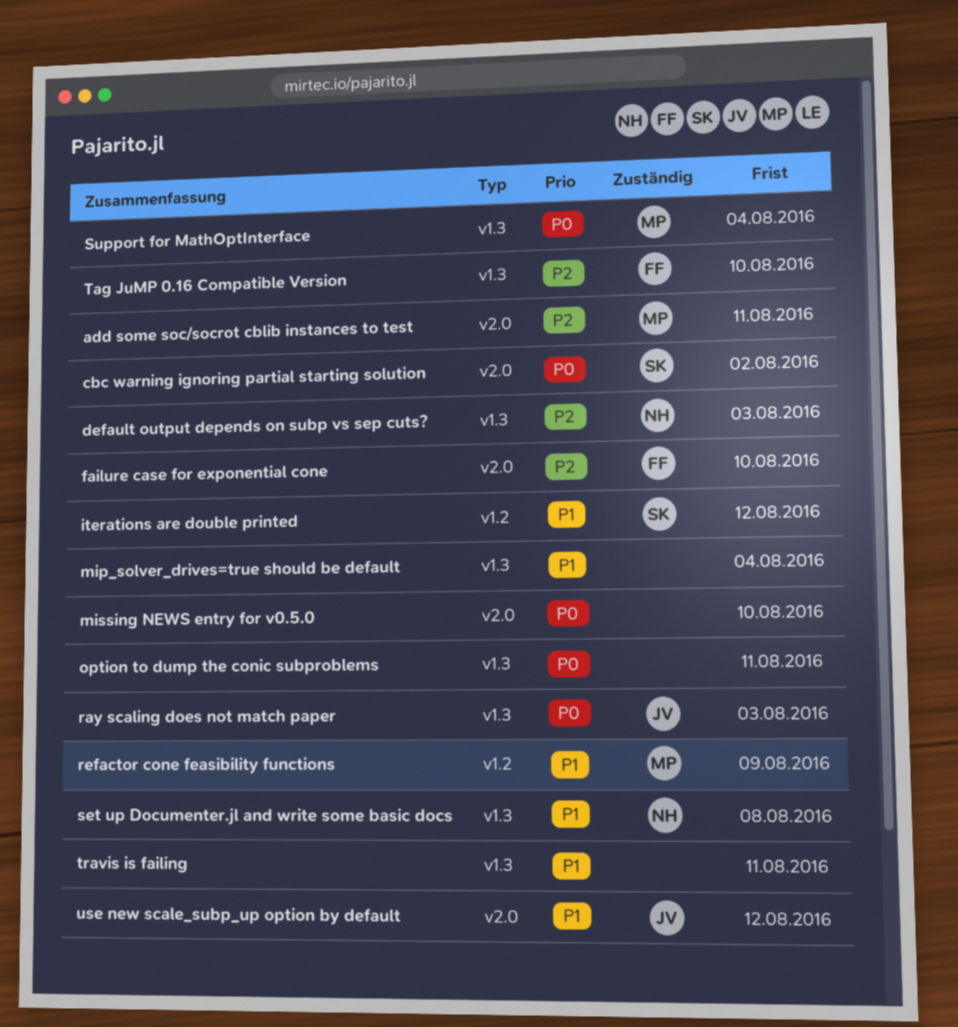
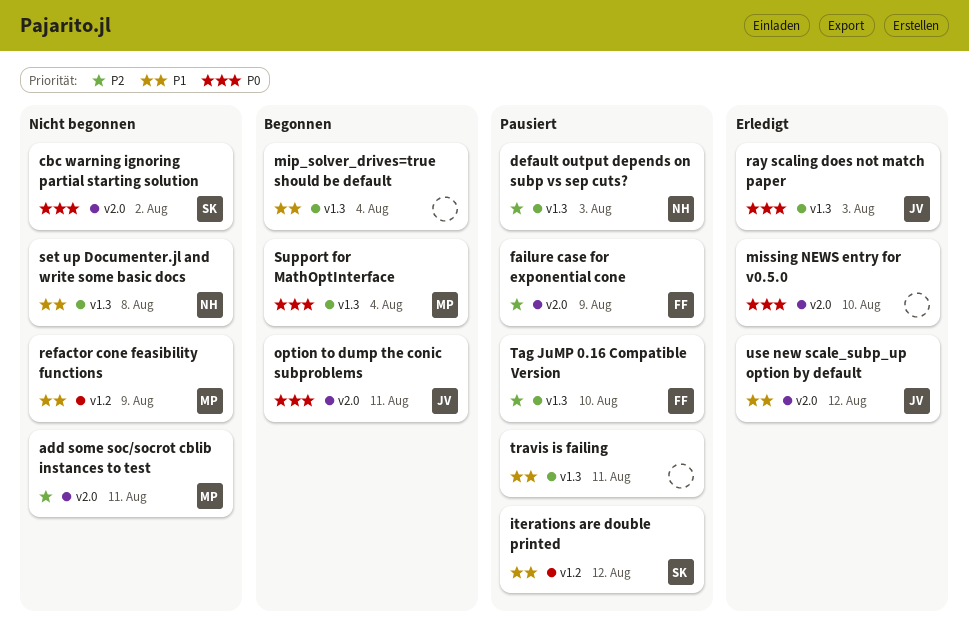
failure case for exponential cone, due: Aug 10 -> Aug 9
option to dump the conic subproblems, owner: none -> JV
option to dump the conic subproblems, label: v1.3 -> v2.0

